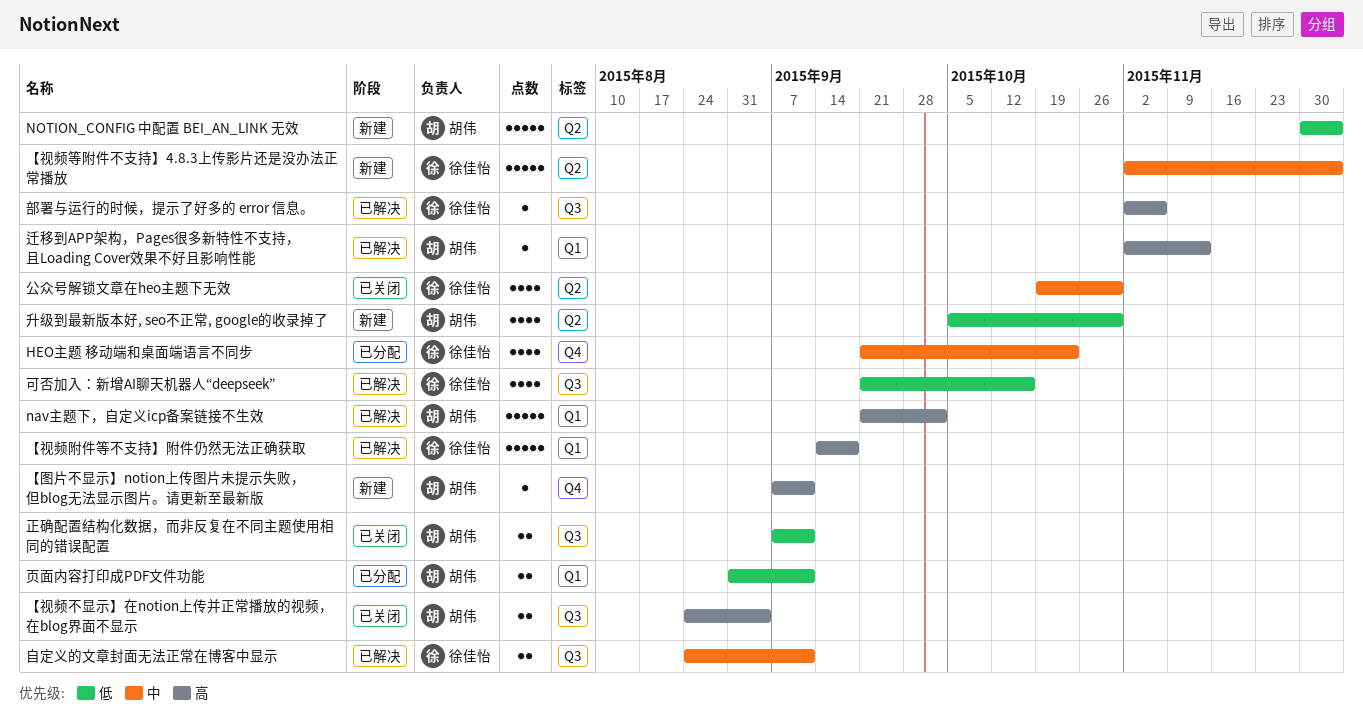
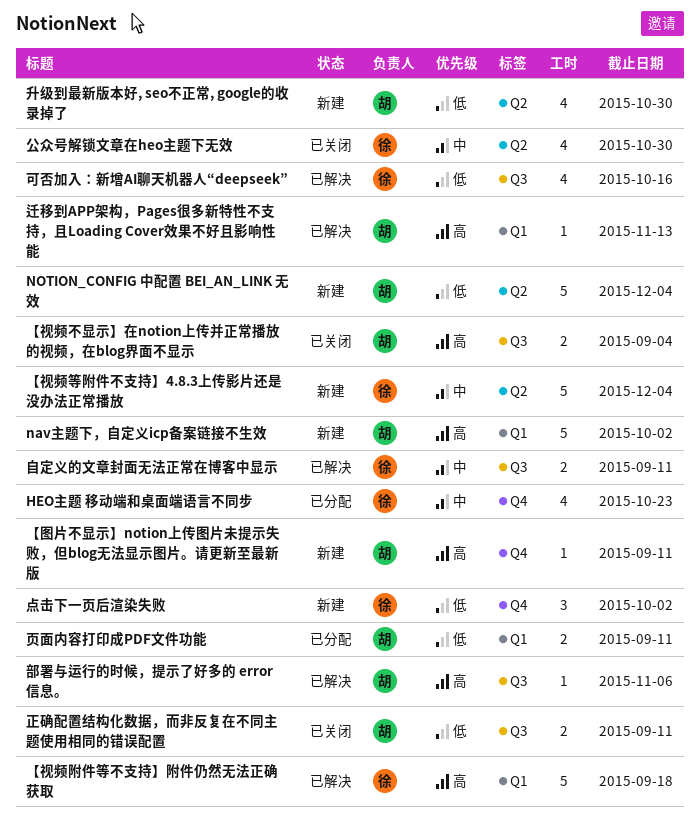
nav主题下，自定义icp备案链接不生效, status: 已解决 -> 新建
点击下一页后渲染失败: none -> present
部署与运行的时候，提示了好多的 error 信息。, owner: 徐佳怡 -> 胡伟

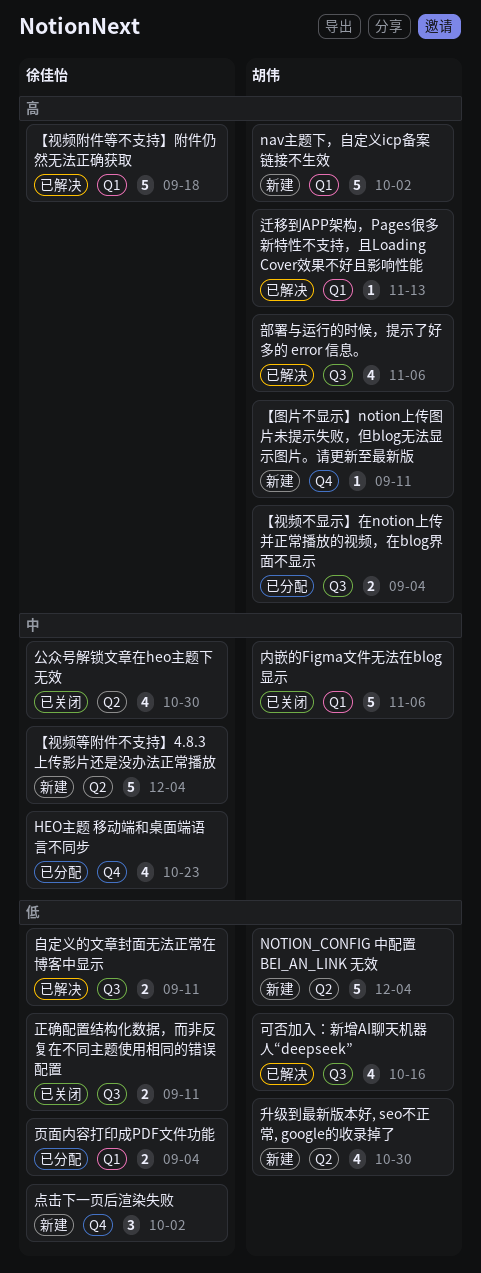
【视频不显示】在notion上传并正常播放的视频，在blog界面不显示, status: 已关闭 -> 已分配
内嵌的Figma文件无法在blog显示: none -> present
可否加入：新增AI聊天机器人“deepseek”, owner: 徐佳怡 -> 胡伟
正确配置结构化数据，而非反复在不同主题使用相同的错误配置, owner: 胡伟 -> 徐佳怡
自定义的文章封面无法正常在博客中显示, priority: 中 -> 低
部署与运行的时候，提示了好多的 error 信息。, estimate: 1 -> 4
页面内容打印成PDF文件功能, owner: 胡伟 -> 徐佳怡
页面内容打印成PDF文件功能, due: Sep 11 -> Sep 4

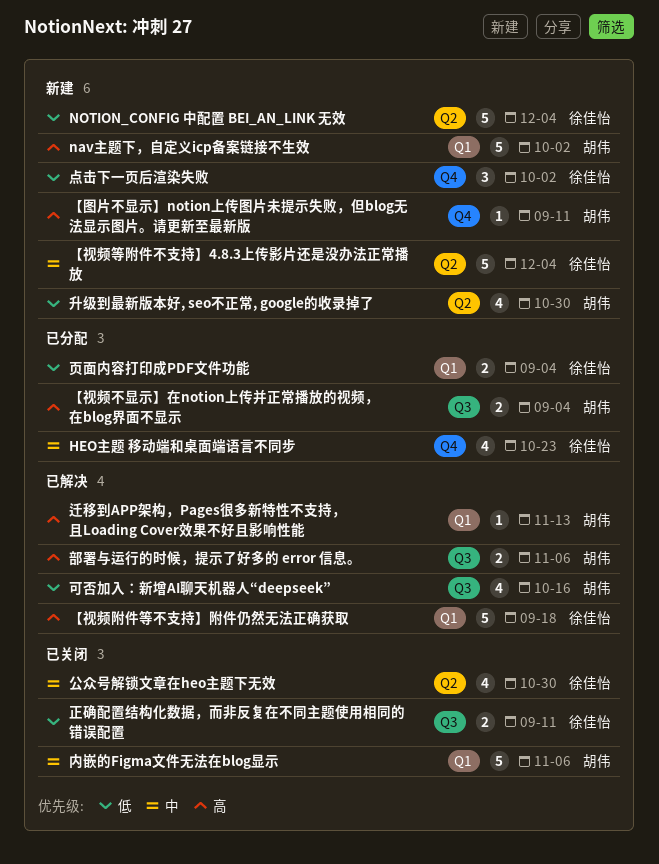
NOTION_CONFIG 中配置 BEI_AN_LINK 无效, owner: 胡伟 -> 徐佳怡
自定义的文章封面无法正常在博客中显示: present -> none
部署与运行的时候，提示了好多的 error 信息。, estimate: 4 -> 2

